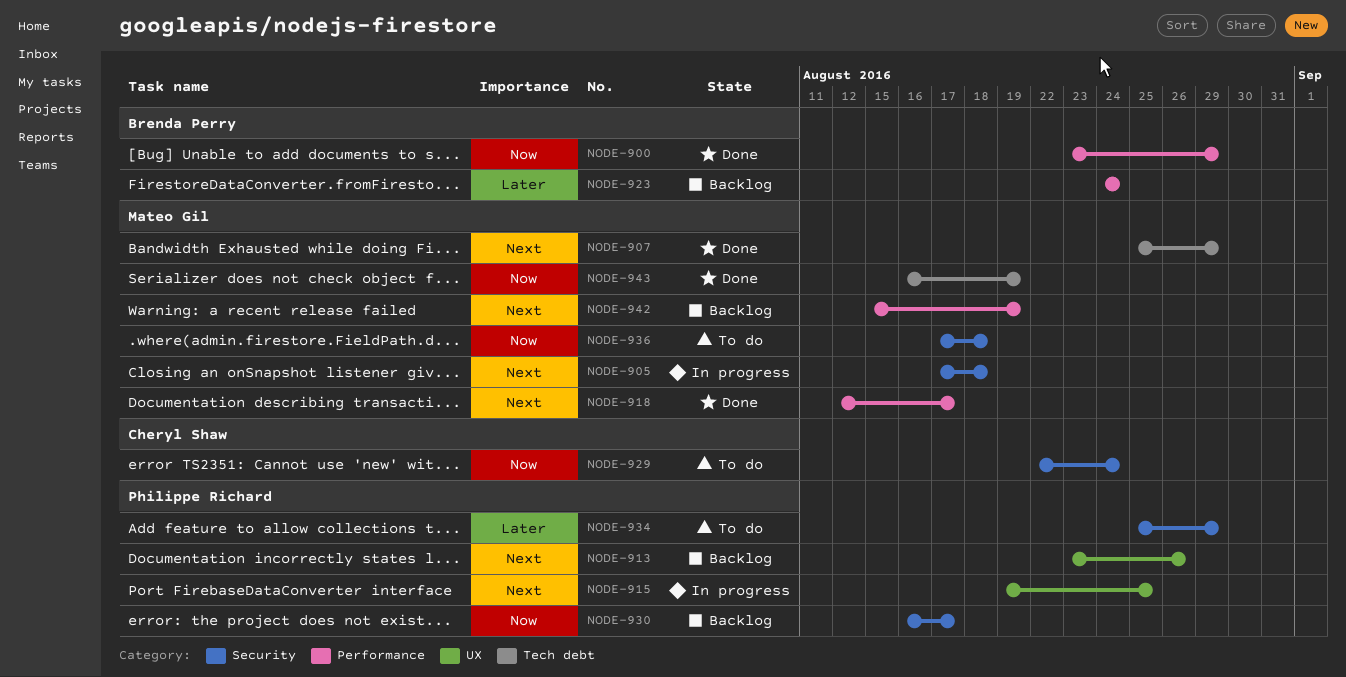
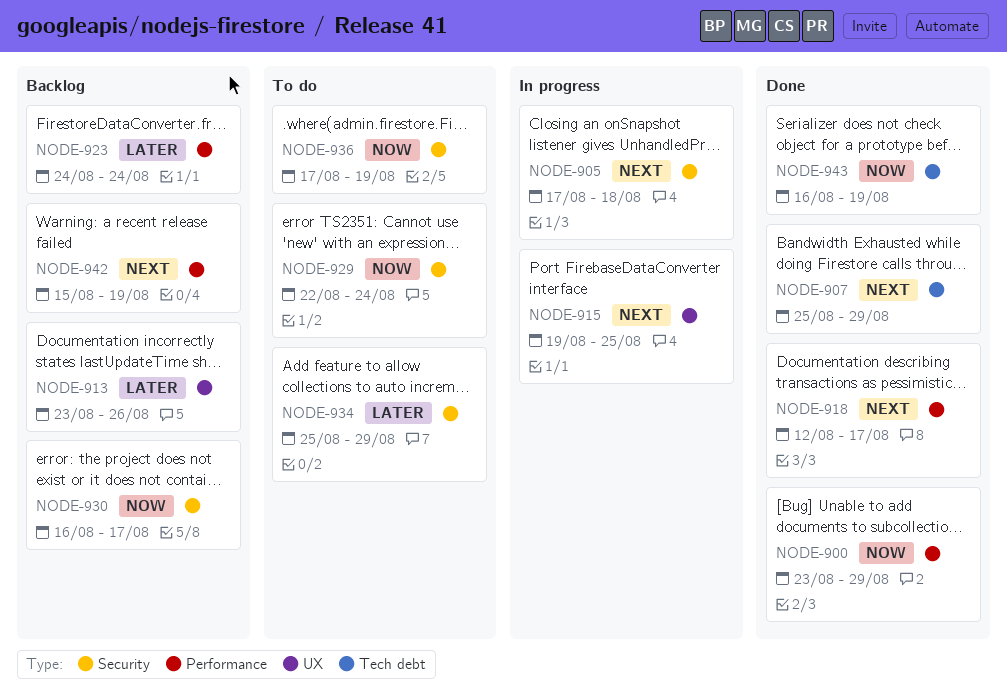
NODE-913, priority: Next -> Later
NODE-936, due: Aug 18 -> Aug 19

